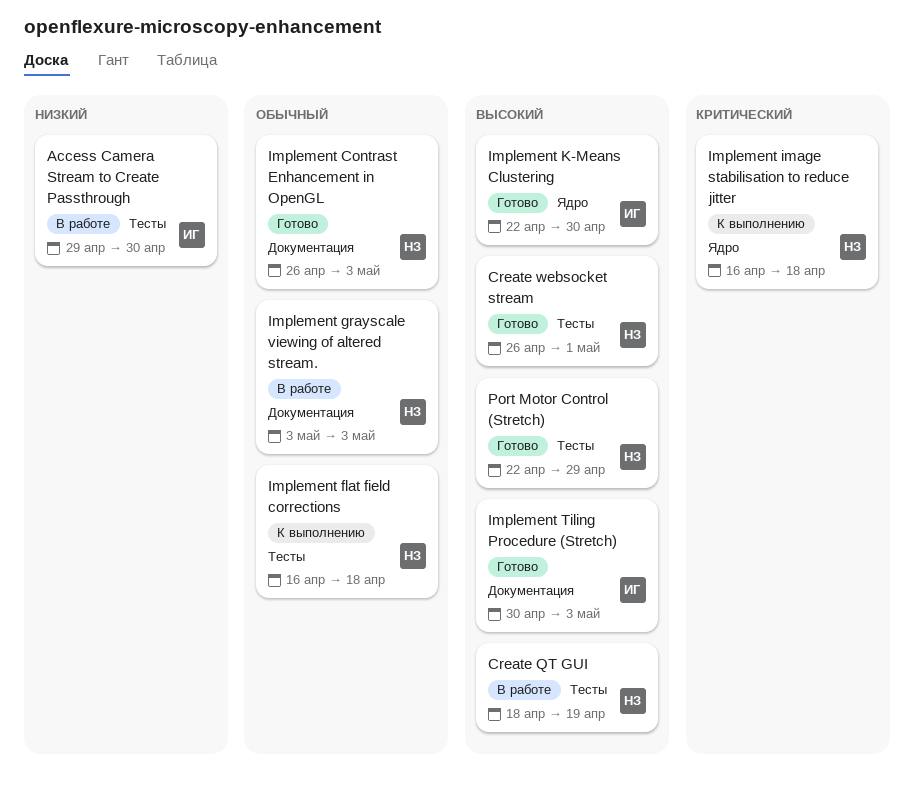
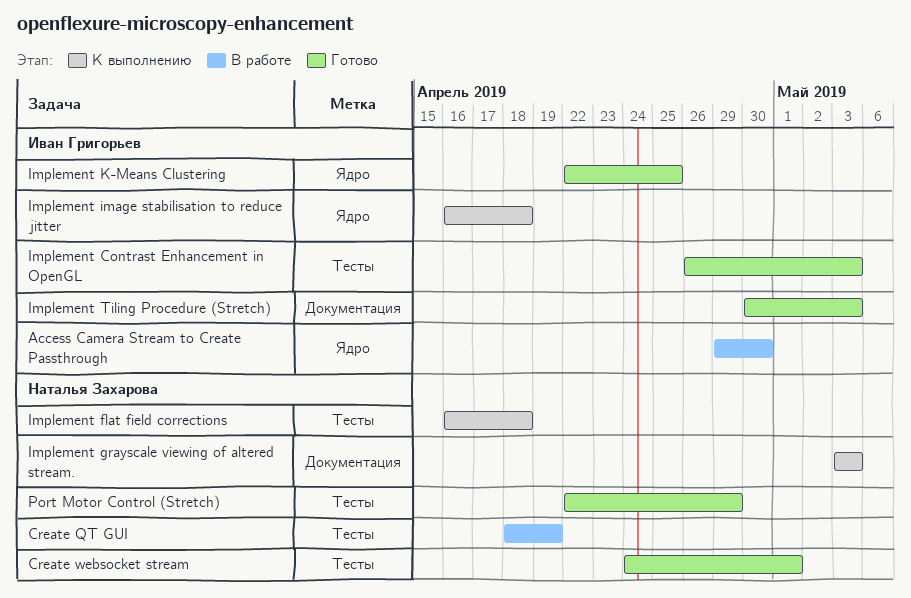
Access Camera Stream to Create Passthrough, label: Тесты -> Ядро
Create websocket stream, start: Apr 26 -> Apr 24
Implement Contrast Enhancement in OpenGL, owner: Наталья Захарова -> Иван Григорьев
Implement Contrast Enhancement in OpenGL, label: Документация -> Тесты
Implement grayscale viewing of altered stream., status: В работе -> К выполнению
Implement image stabilisation to reduce jitter, owner: Наталья Захарова -> Иван Григорьев
Implement K-Means Clustering, due: Apr 30 -> Apr 25

